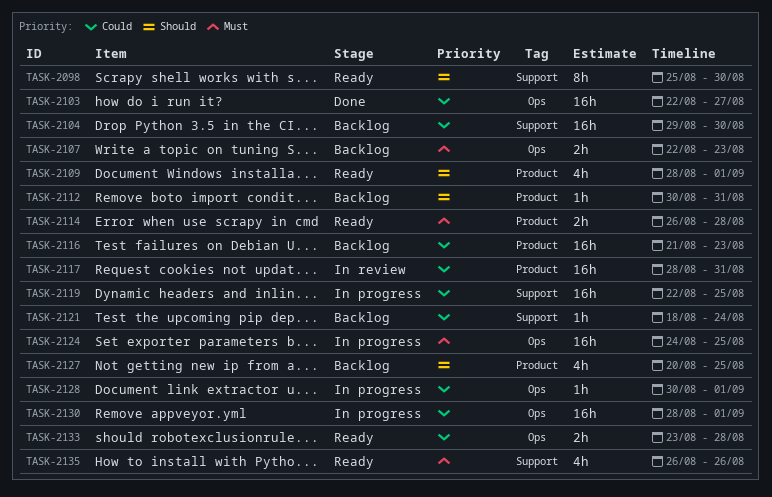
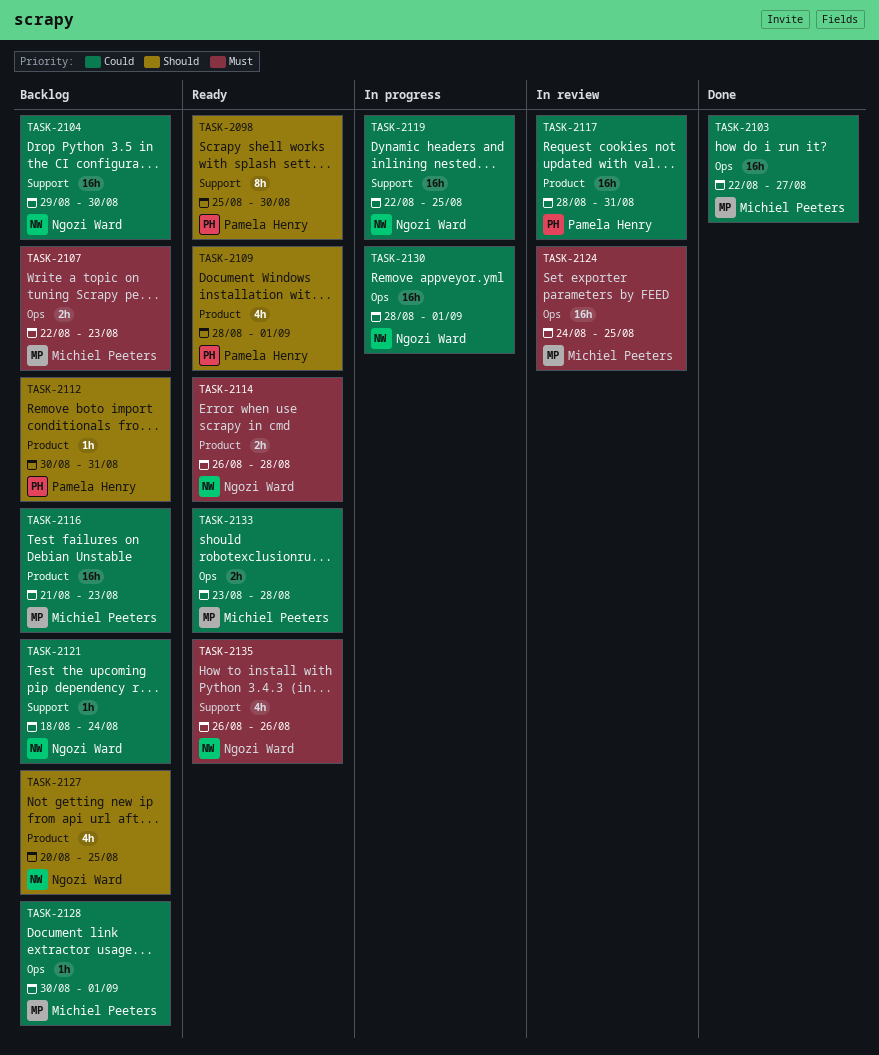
TASK-2124, status: In progress -> In review
TASK-2128, status: In progress -> Backlog

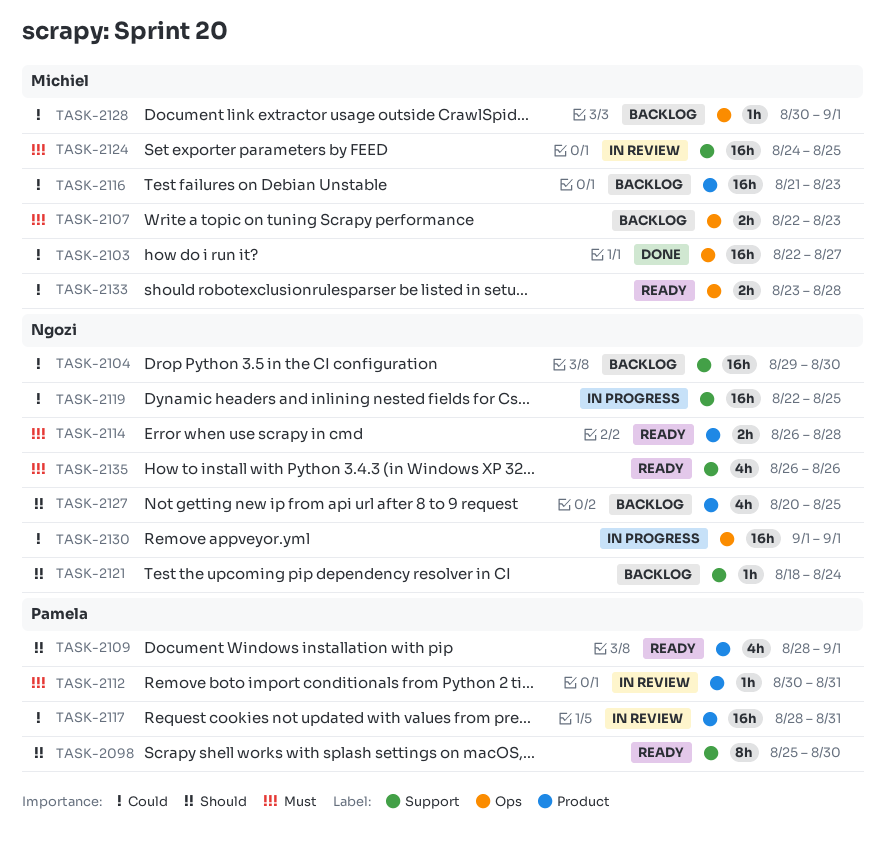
TASK-2112, status: Backlog -> In review
TASK-2112, priority: Should -> Must
TASK-2121, priority: Could -> Should
TASK-2124, label: Ops -> Support
TASK-2130, start: Aug 28 -> Sep 1

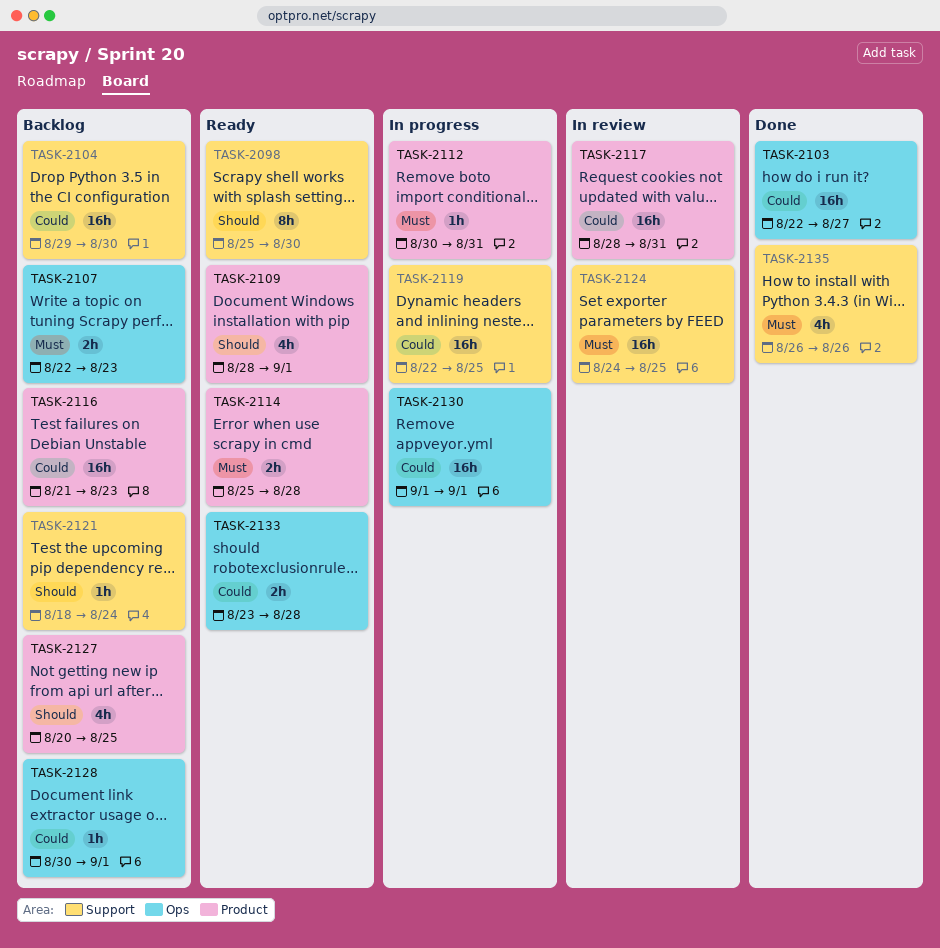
TASK-2112, status: In review -> In progress
TASK-2114, start: Aug 26 -> Aug 25
TASK-2135, status: Ready -> Done

